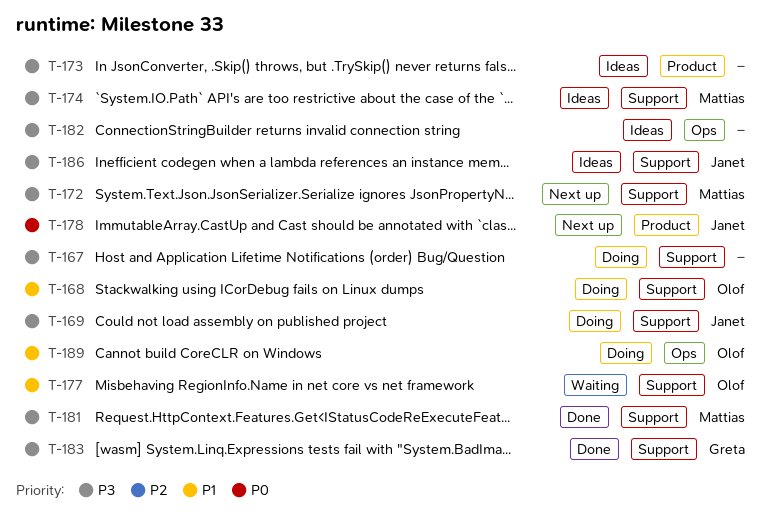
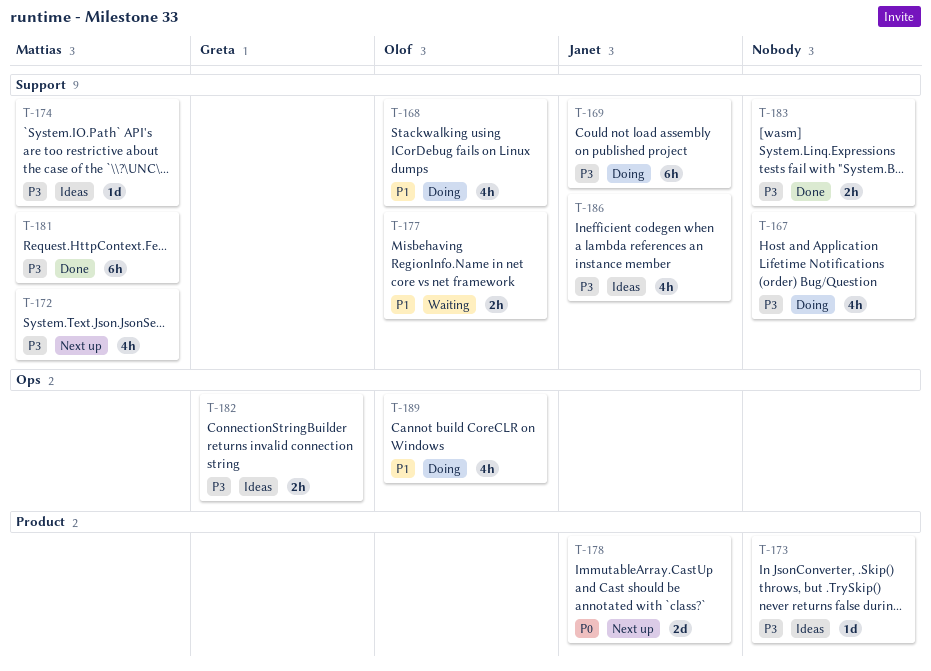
T-182, owner: none -> Greta
T-183, owner: Greta -> none

